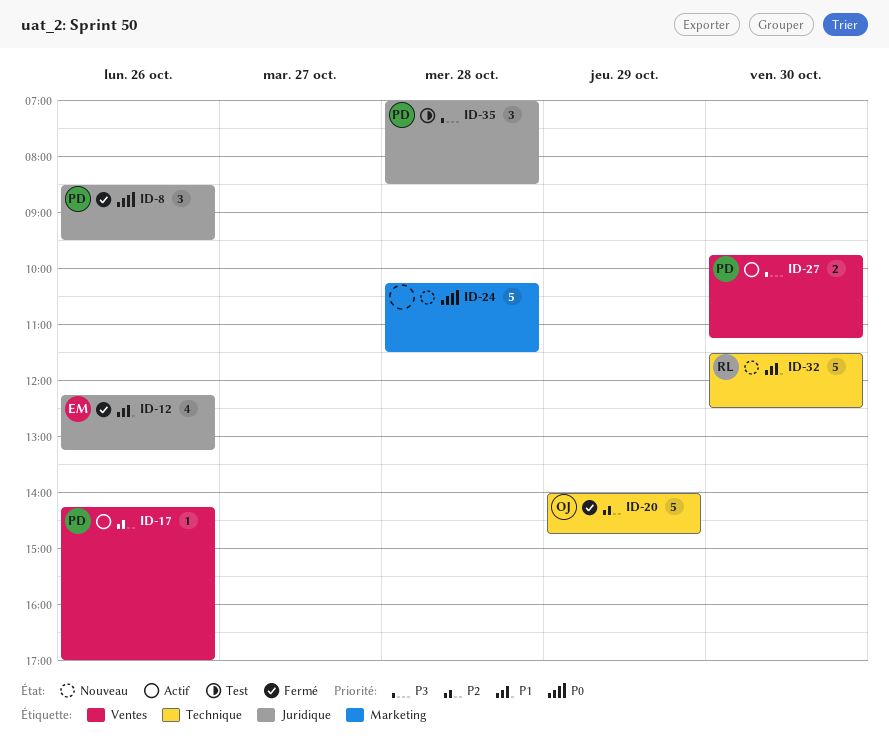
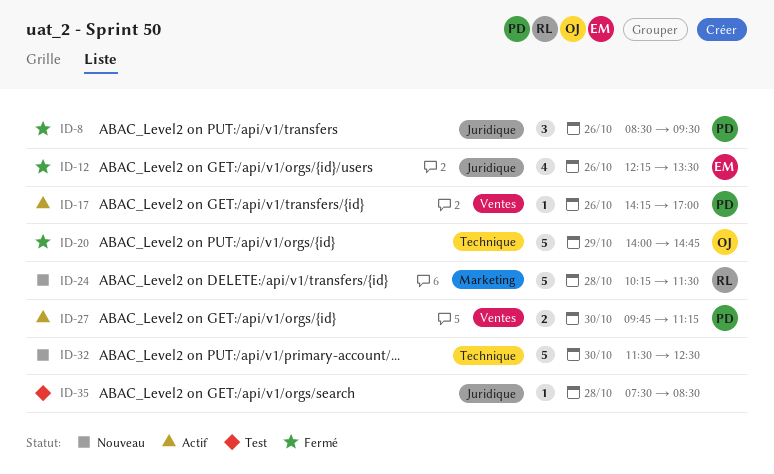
ID-12, ends: 13:15 -> 13:30
ID-24, owner: none -> RL
ID-32, owner: RL -> none
ID-35, owner: PD -> none
ID-35, estimate: 3 -> 1
ID-35, begins: 07:00 -> 07:30

